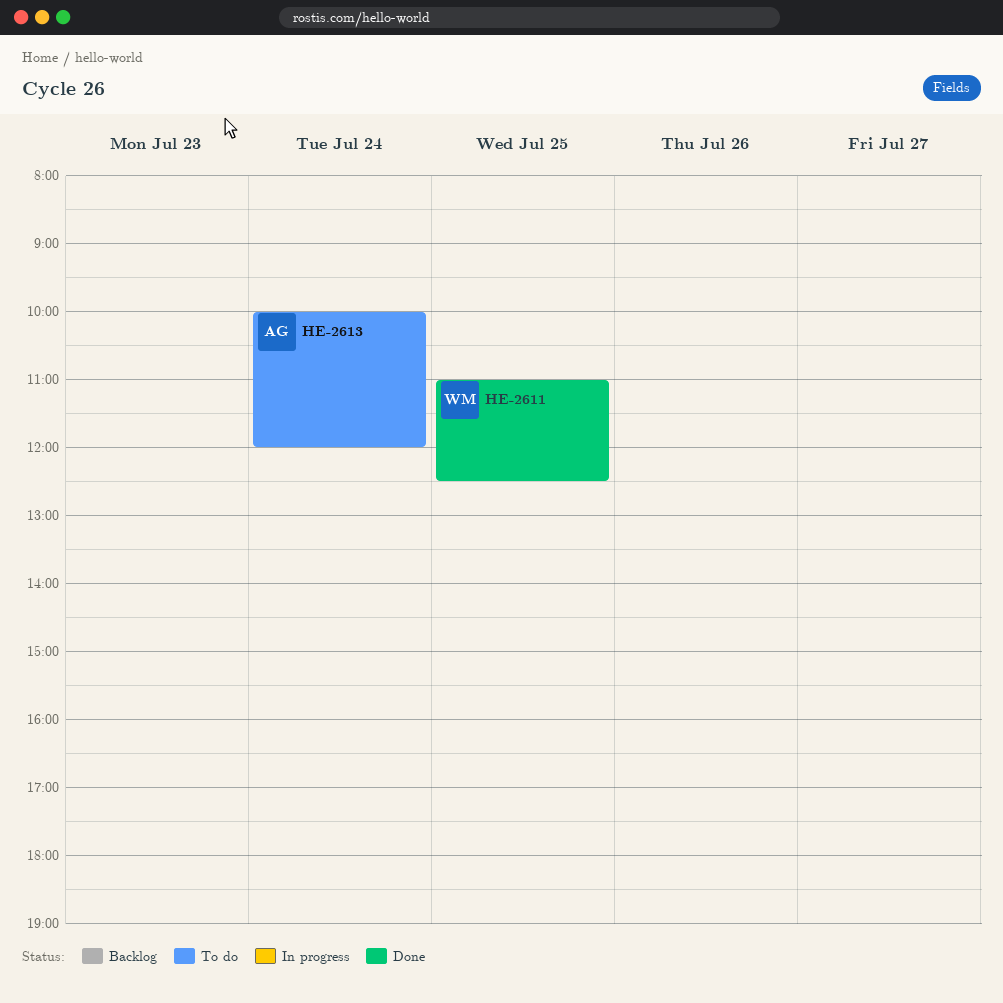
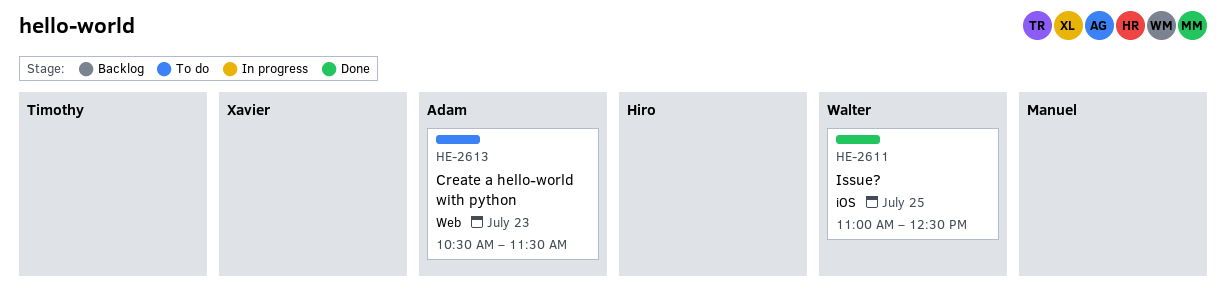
HE-2613, day: Jul 24 -> Jul 23
HE-2613, begins: 10:00 -> 10:30
HE-2613, ends: 12:00 -> 11:30

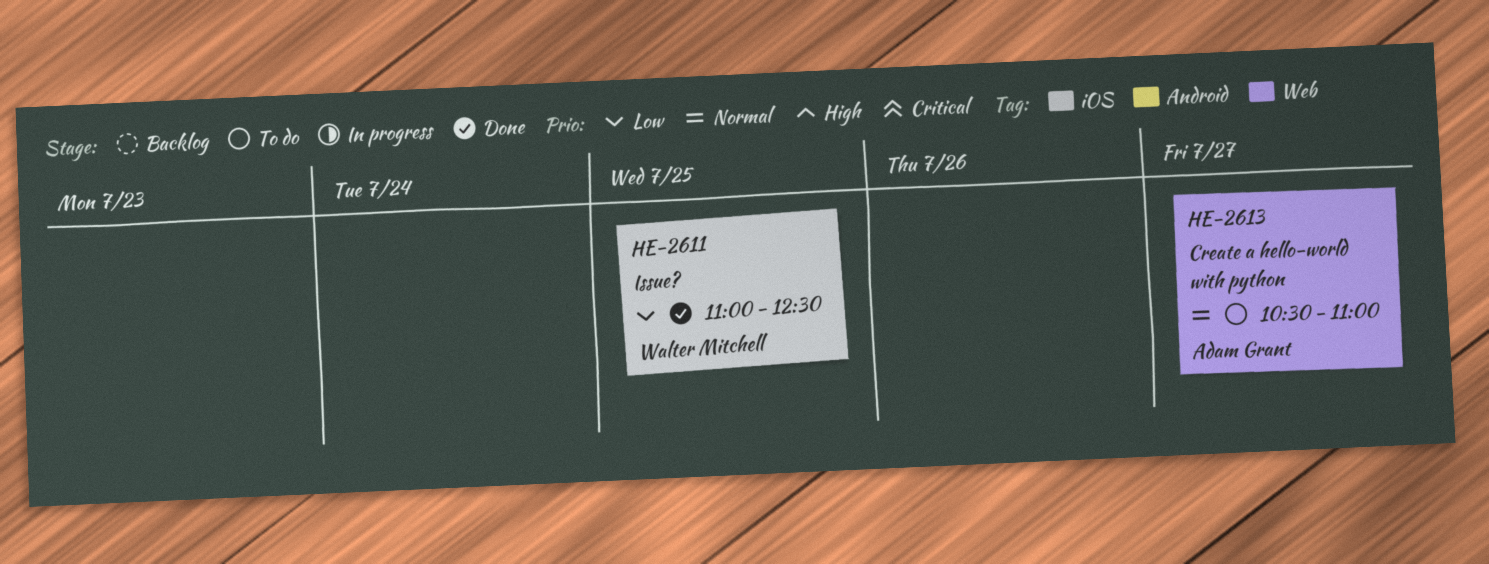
HE-2613, day: Jul 23 -> Jul 27
HE-2613, ends: 11:30 -> 11:00

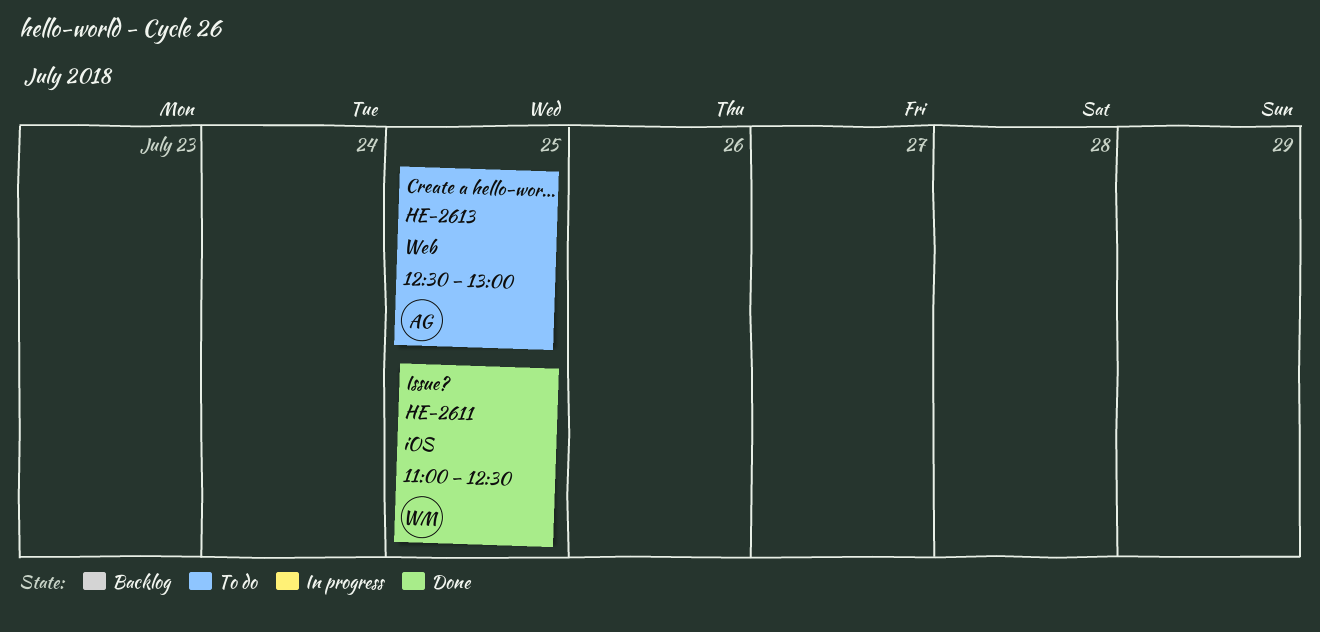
HE-2613, day: Jul 27 -> Jul 25
HE-2613, begins: 10:30 -> 12:30
HE-2613, ends: 11:00 -> 13:00

